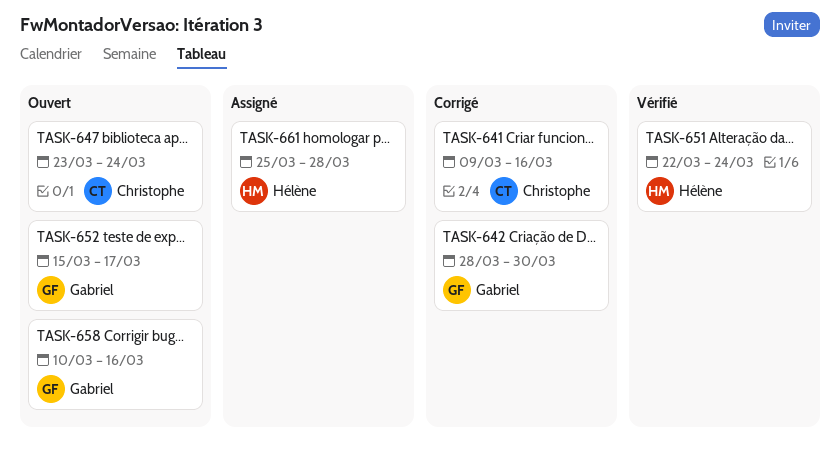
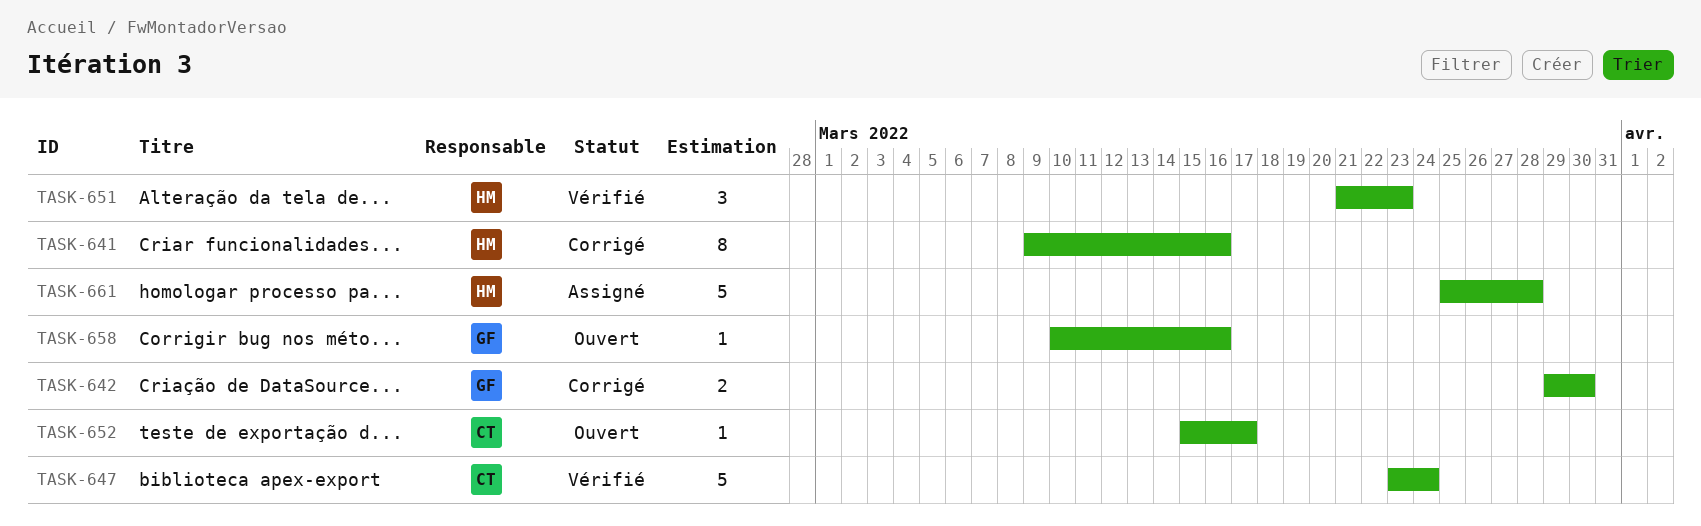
TASK-641, owner: Christophe -> Hélène
TASK-642, start: Mar 28 -> Mar 29
TASK-647, status: Ouvert -> Vérifié
TASK-651, start: Mar 22 -> Mar 21
TASK-651, due: Mar 24 -> Mar 23
TASK-652, owner: Gabriel -> Christophe

